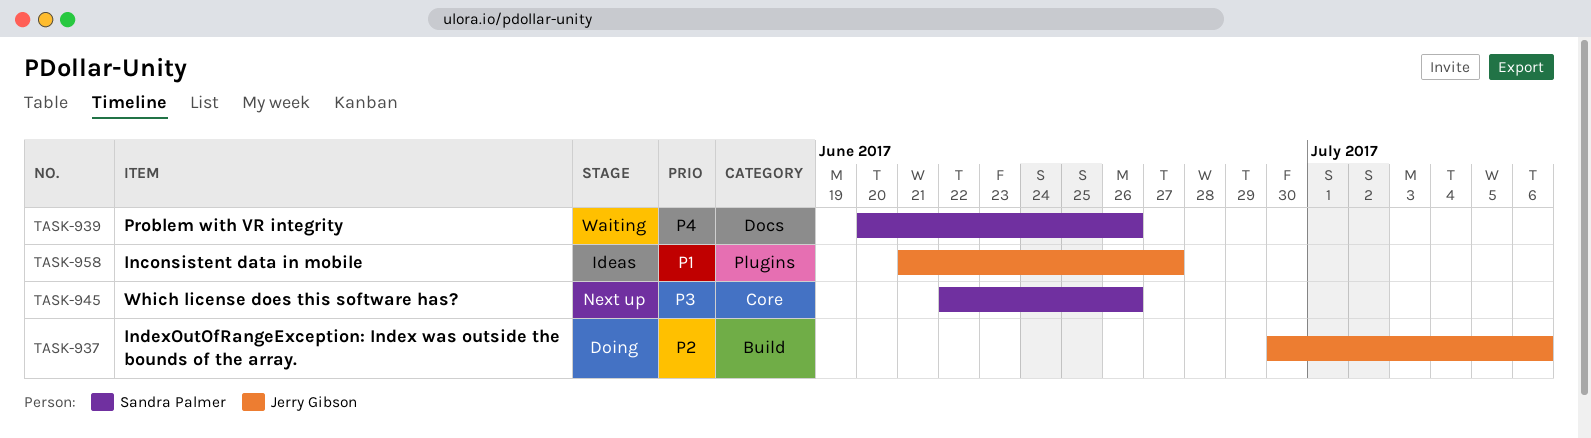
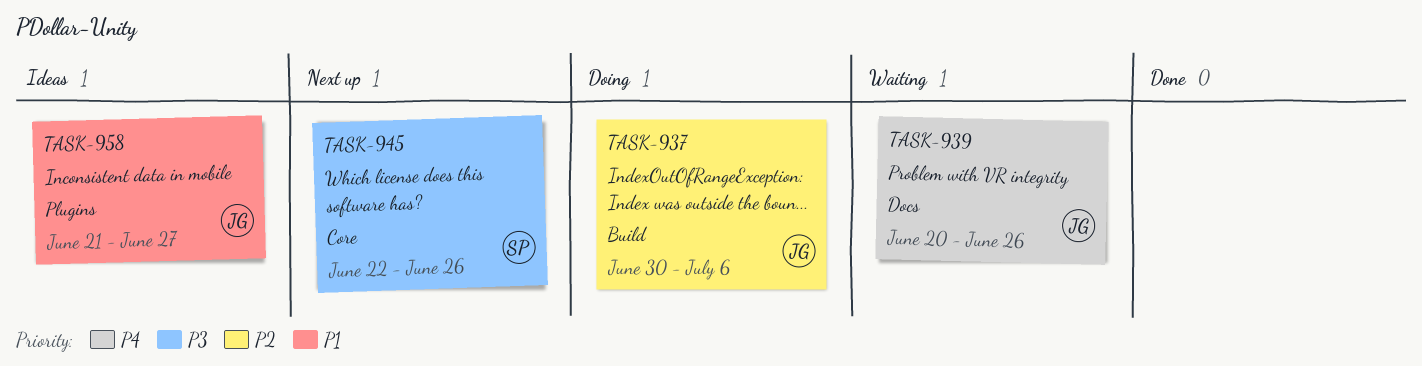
TASK-939, owner: Sandra Palmer -> Jerry Gibson

